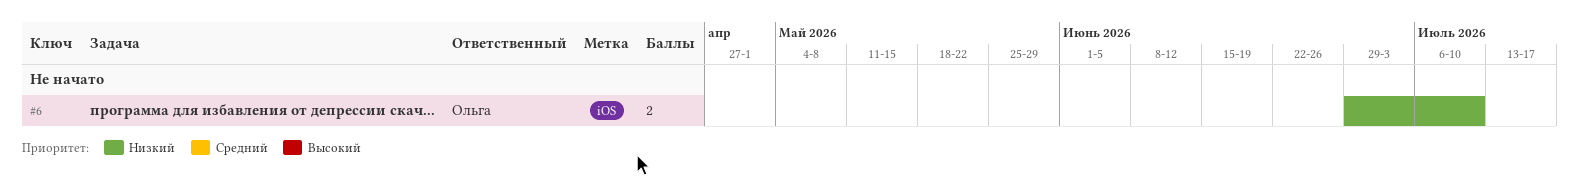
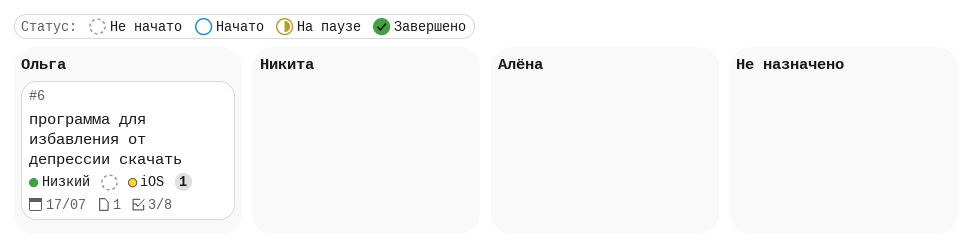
#6, estimate: 2 -> 1
#6, due: Jul 10 -> Jul 17

